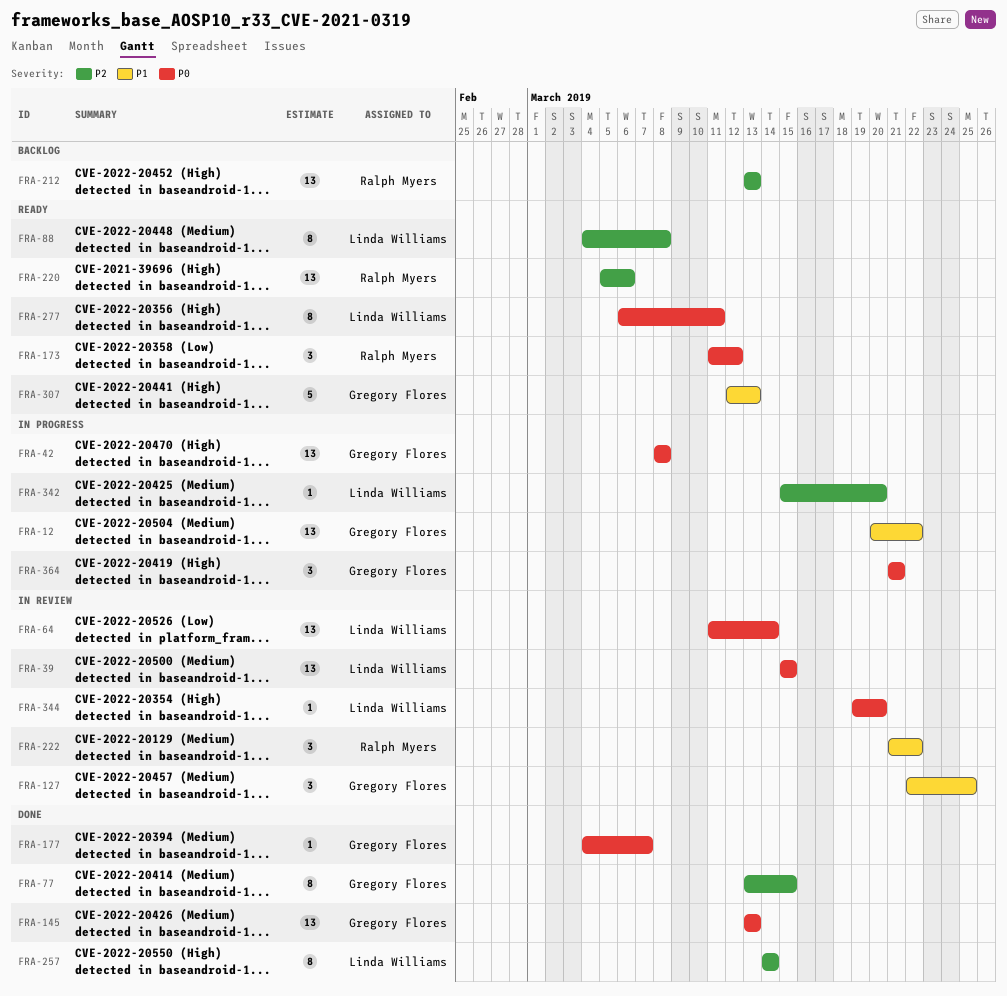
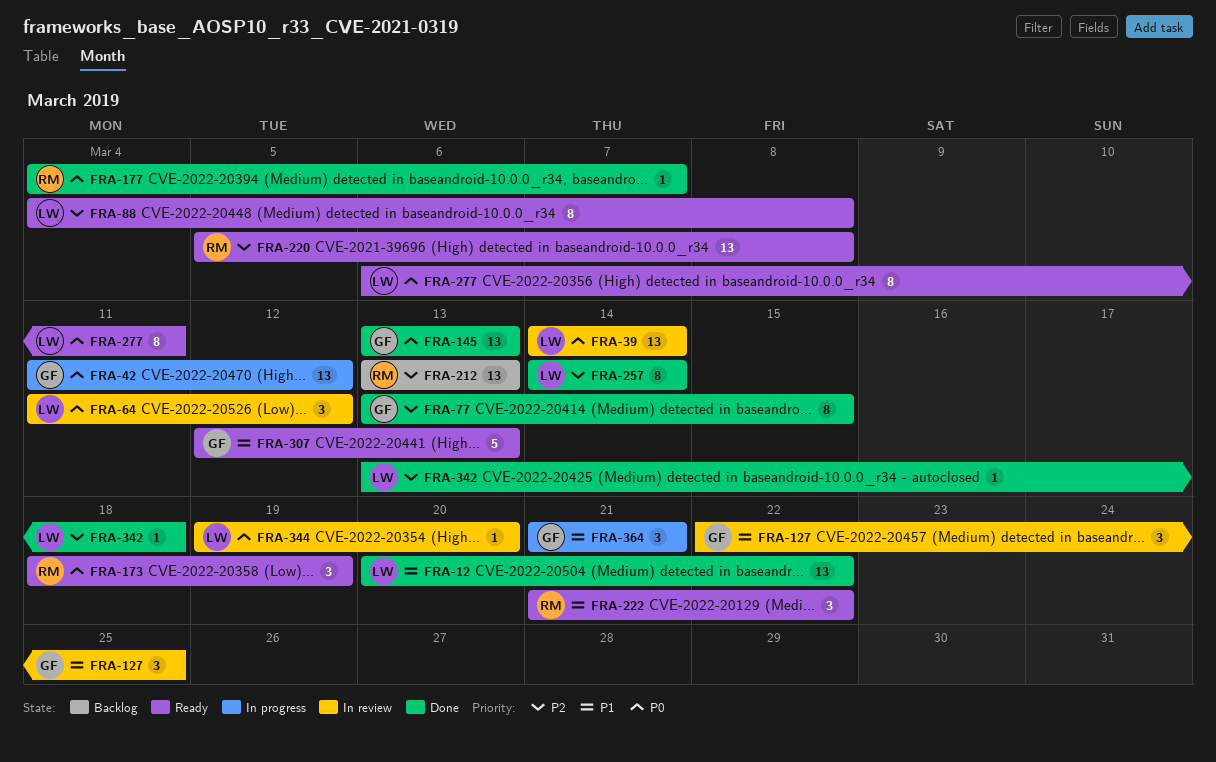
FRA-12, status: In progress -> Done
FRA-12, owner: Gregory Flores -> Linda Williams
FRA-39, start: Mar 15 -> Mar 14
FRA-39, due: Mar 15 -> Mar 14
FRA-42, start: Mar 8 -> Mar 11
FRA-42, due: Mar 8 -> Mar 12
FRA-64, estimate: 13 -> 3
FRA-64, due: Mar 14 -> Mar 12
FRA-173, start: Mar 11 -> Mar 18
FRA-173, due: Mar 12 -> Mar 19
FRA-177, owner: Gregory Flores -> Ralph Myers
FRA-220, due: Mar 6 -> Mar 8
FRA-222, status: In review -> Ready
FRA-342, status: In progress -> Done
FRA-342, start: Mar 15 -> Mar 13
FRA-342, due: Mar 20 -> Mar 18
FRA-364, priority: P0 -> P1

